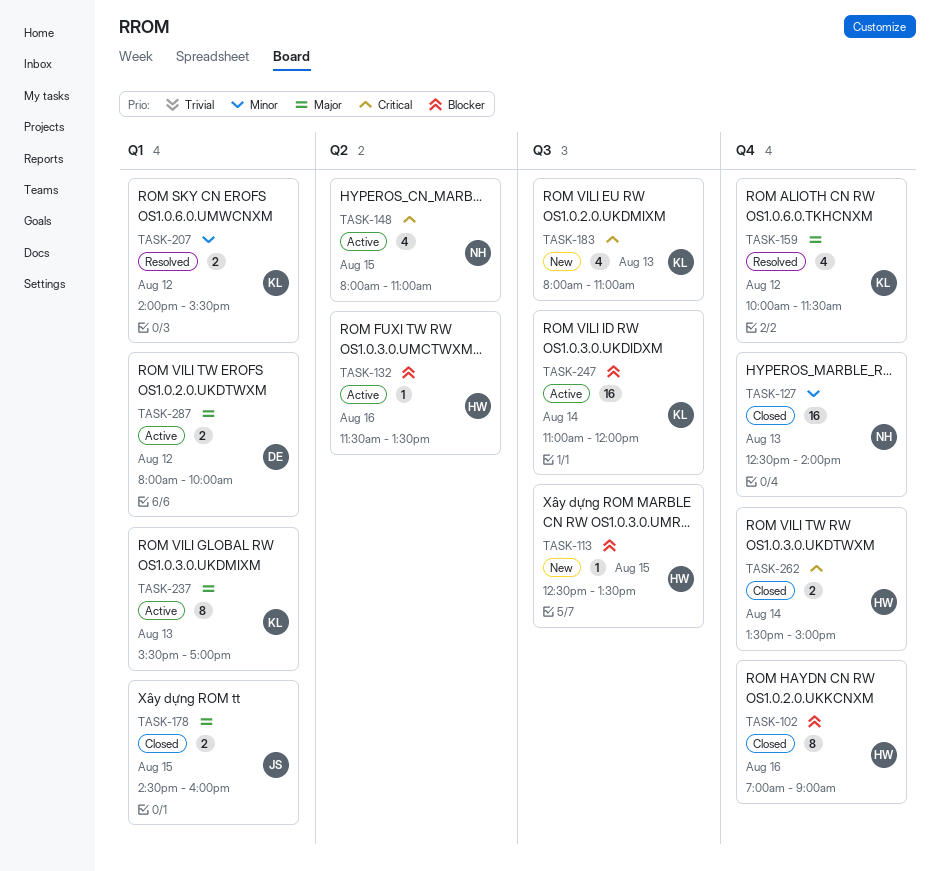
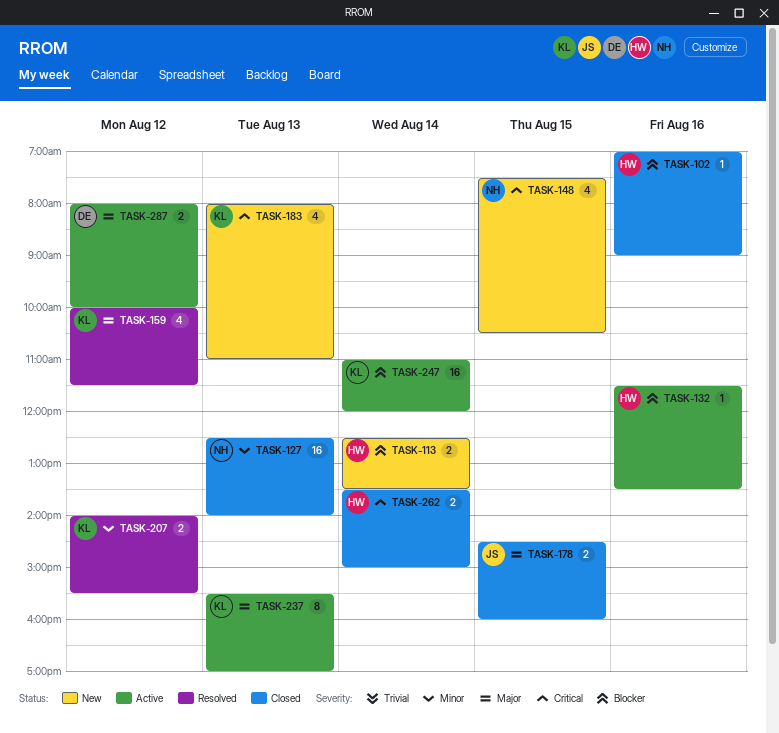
TASK-102, estimate: 8 -> 1
TASK-113, estimate: 1 -> 2
TASK-113, day: Aug 15 -> Aug 14
TASK-148, status: Active -> New
TASK-148, begins: 08:00 -> 07:30
TASK-148, ends: 11:00 -> 10:30

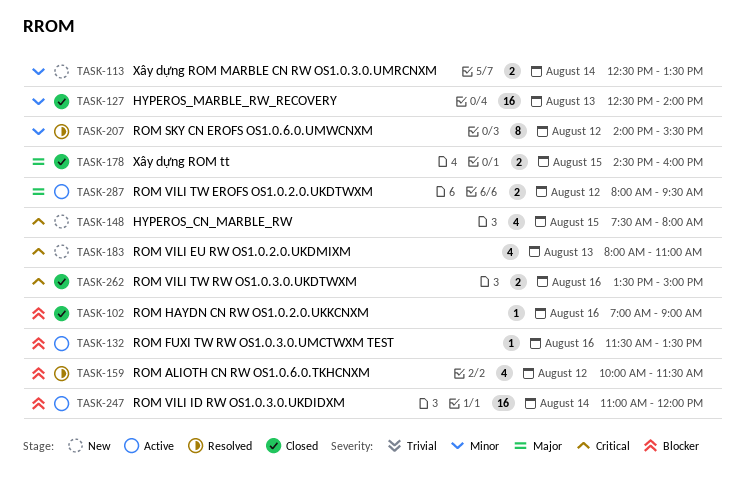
TASK-113, priority: Blocker -> Minor
TASK-148, ends: 10:30 -> 08:00
TASK-159, priority: Major -> Blocker
TASK-207, estimate: 2 -> 8
TASK-237: present -> none
TASK-262, day: Aug 14 -> Aug 16
TASK-287, ends: 10:00 -> 09:30

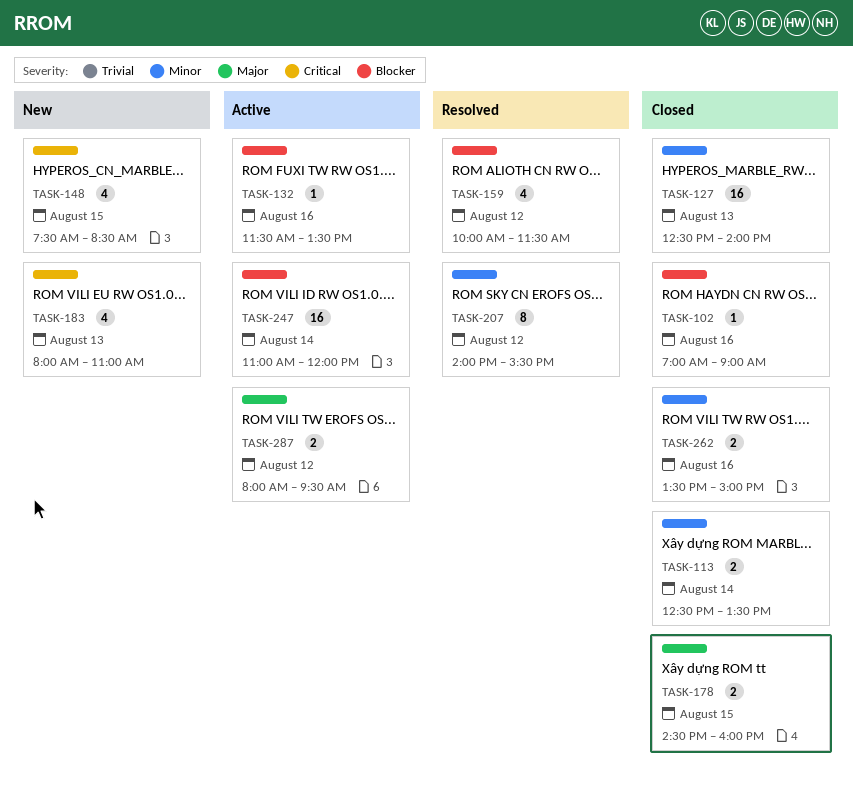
TASK-113, status: New -> Closed
TASK-148, ends: 08:00 -> 08:30
TASK-262, priority: Critical -> Minor

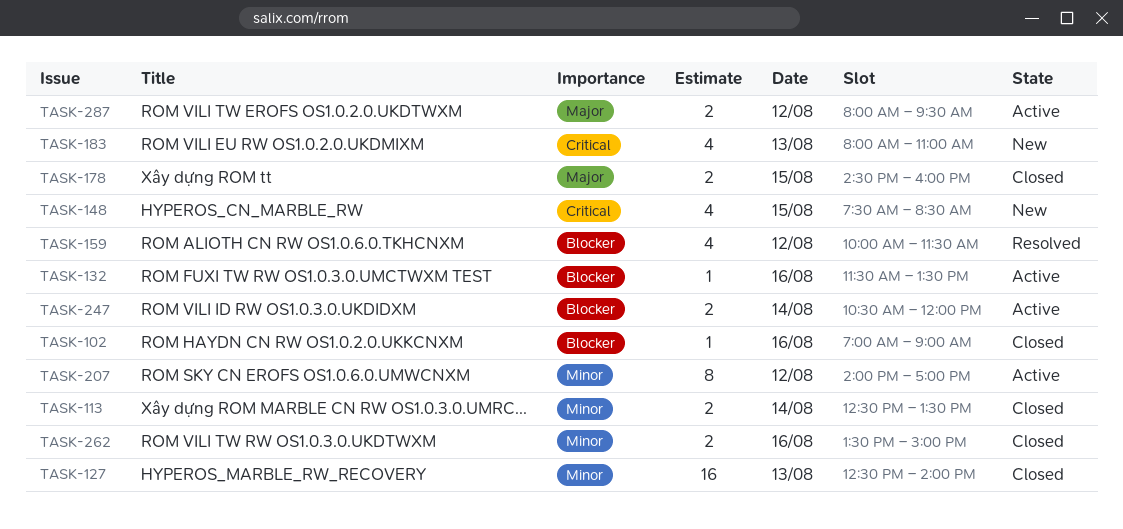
TASK-207, status: Resolved -> Active
TASK-207, ends: 15:30 -> 17:00
TASK-247, estimate: 16 -> 2
TASK-247, begins: 11:00 -> 10:30

